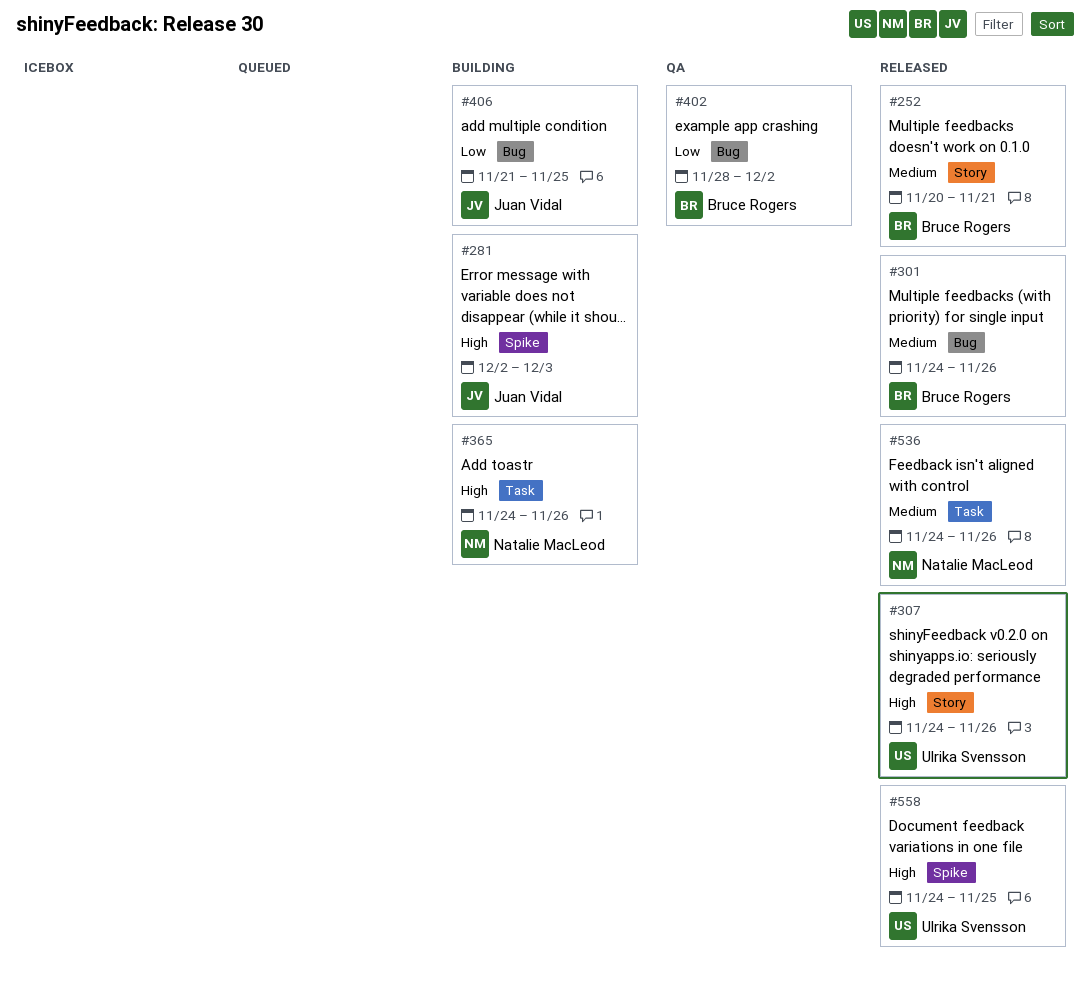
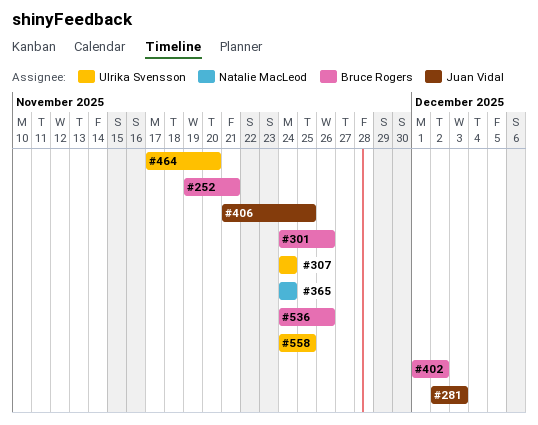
#252, start: Nov 20 -> Nov 19
#307, due: Nov 26 -> Nov 24
#365, due: Nov 26 -> Nov 24
#402, start: Nov 28 -> Dec 1
#464: none -> present
#536, owner: Natalie MacLeod -> Bruce Rogers

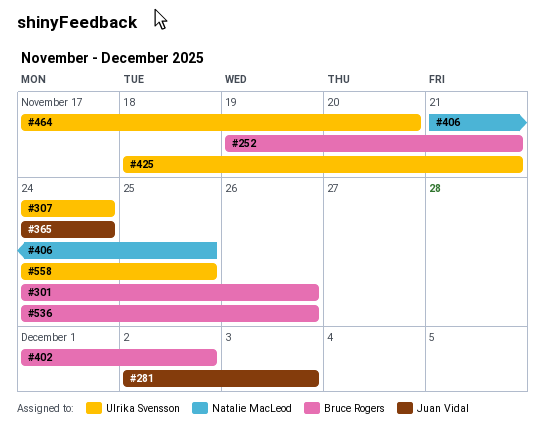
#365, owner: Natalie MacLeod -> Juan Vidal
#406, owner: Juan Vidal -> Natalie MacLeod
#425: none -> present

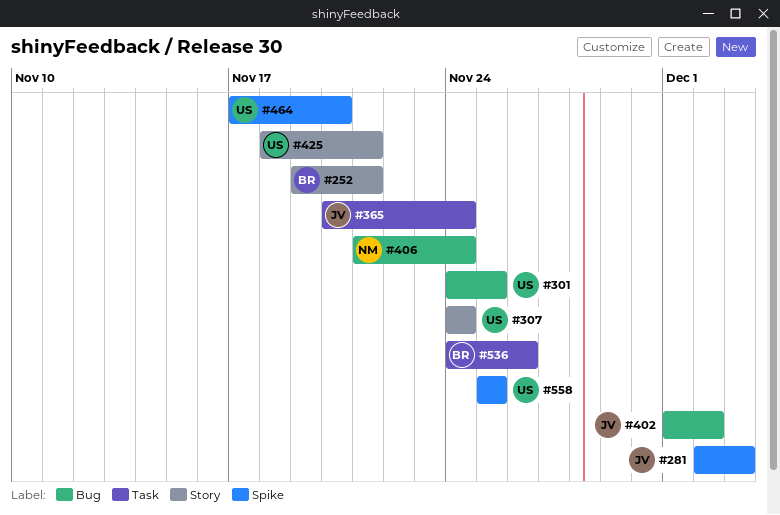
#301, owner: Bruce Rogers -> Ulrika Svensson
#301, due: Nov 26 -> Nov 25
#365, start: Nov 24 -> Nov 20
#402, owner: Bruce Rogers -> Juan Vidal
#406, due: Nov 25 -> Nov 24
#558, start: Nov 24 -> Nov 25

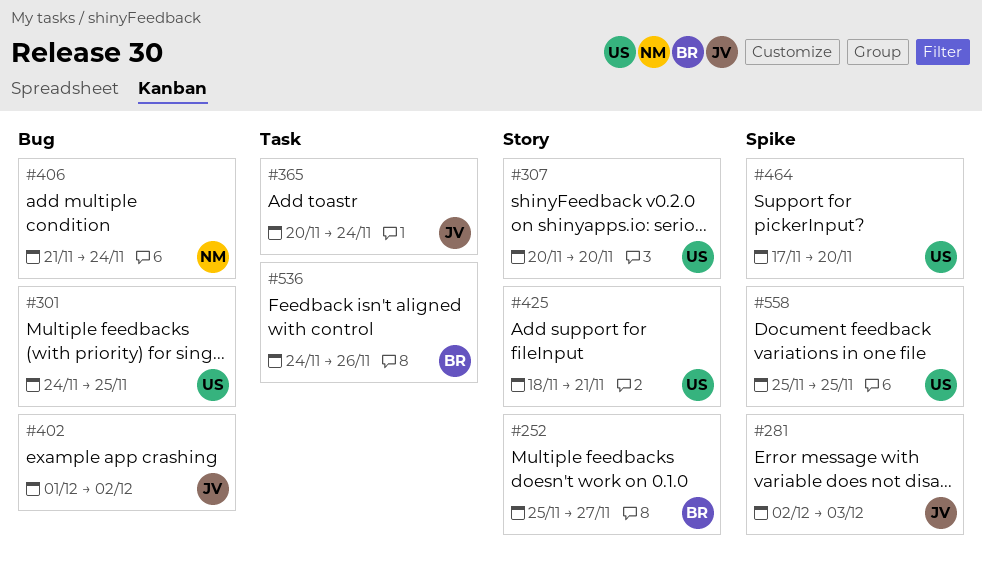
#252, start: Nov 19 -> Nov 25
#252, due: Nov 21 -> Nov 27
#307, start: Nov 24 -> Nov 20
#307, due: Nov 24 -> Nov 20

